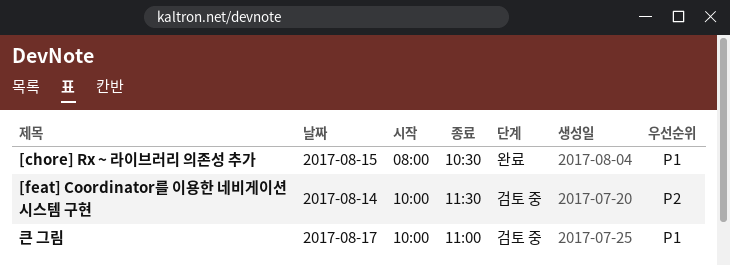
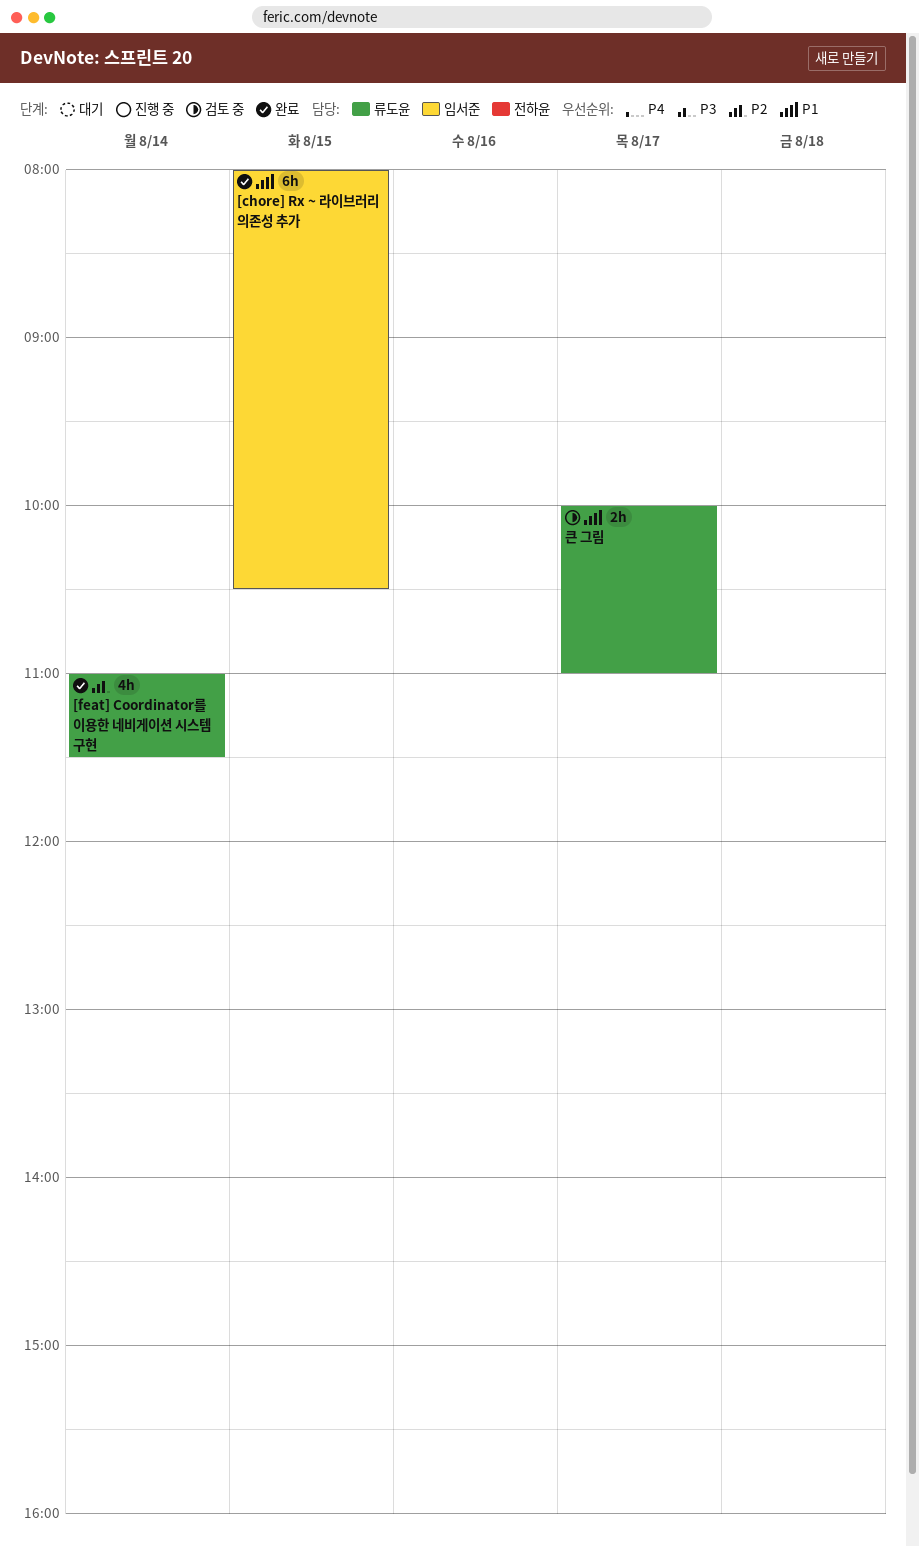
[feat] Coordinator를 이용한 네비게이션 시스템 구현, status: 검토 중 -> 완료
[feat] Coordinator를 이용한 네비게이션 시스템 구현, begins: 10:00 -> 11:00

